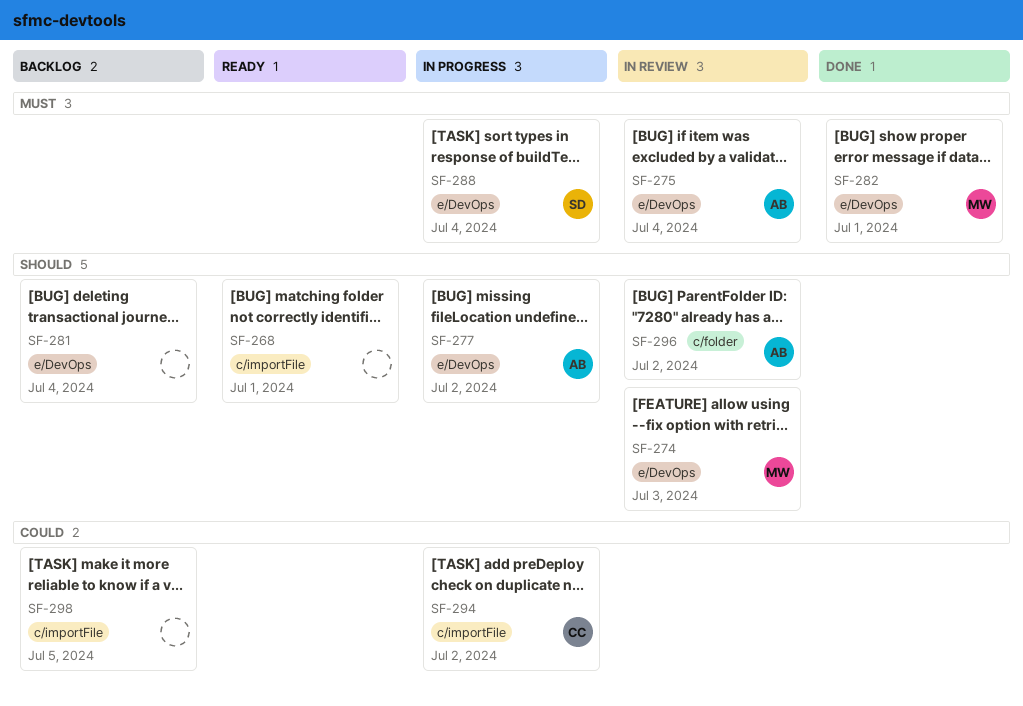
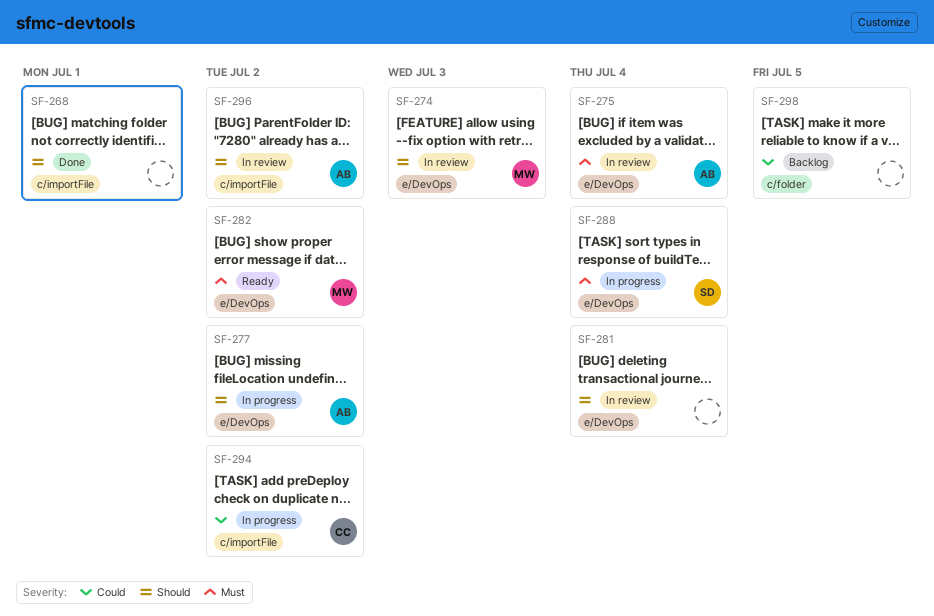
SF-268, status: Ready -> Done
SF-281, status: Backlog -> In review
SF-282, status: Done -> Ready
SF-282, due: Jul 1 -> Jul 2
SF-296, label: c/folder -> c/importFile
SF-298, label: c/importFile -> c/folder

